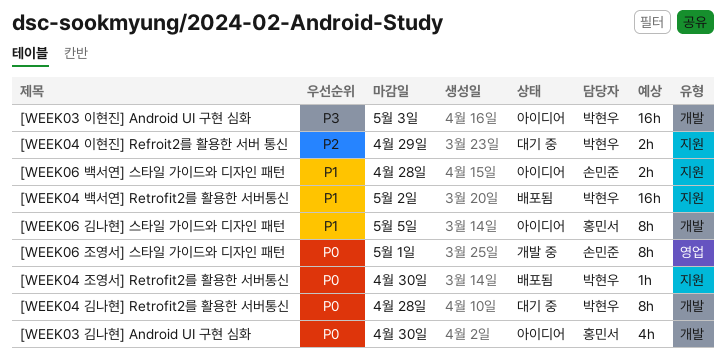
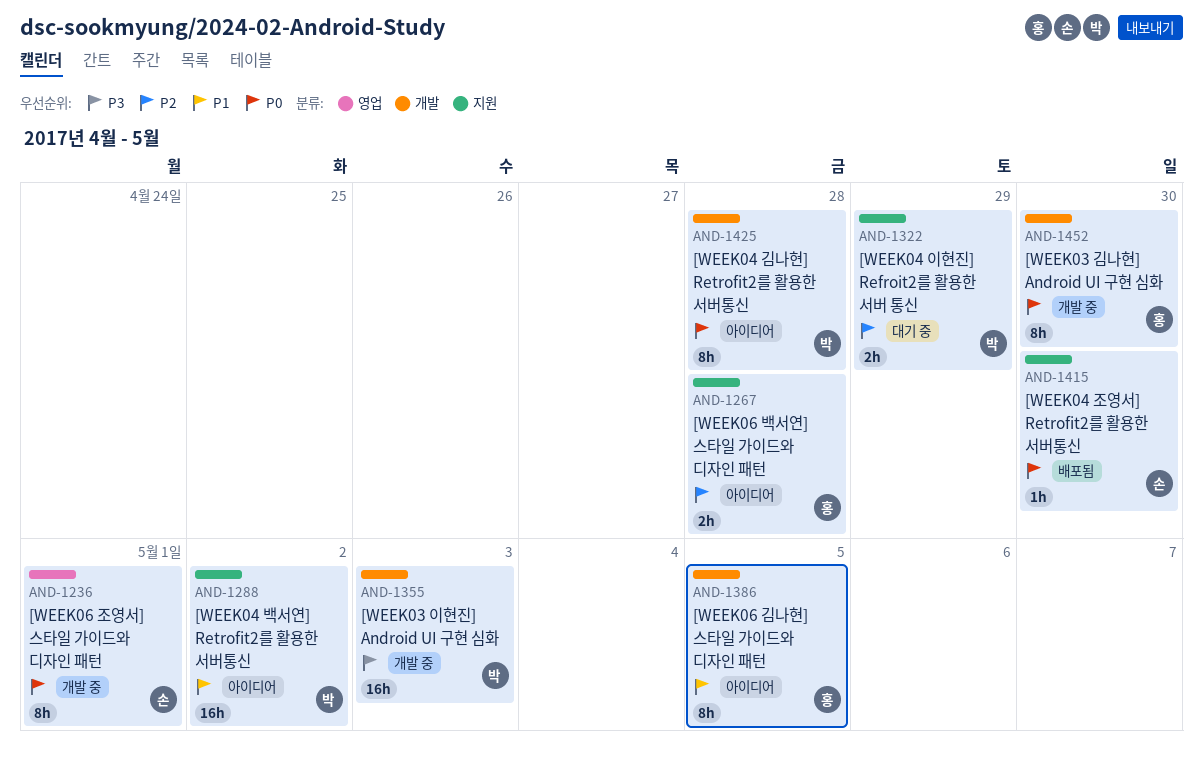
[WEEK03 김나현] Android UI 구현 심화, status: 아이디어 -> 개발 중
[WEEK03 김나현] Android UI 구현 심화, estimate: 4h -> 8h
[WEEK03 이현진] Android UI 구현 심화, status: 아이디어 -> 개발 중
[WEEK04 김나현] Retrofit2를 활용한 서버통신, status: 대기 중 -> 아이디어
[WEEK04 백서연] Retrofit2를 활용한 서버통신, status: 배포됨 -> 아이디어
[WEEK04 조영서] Retrofit2를 활용한 서버통신, owner: 박현우 -> 손민준
[WEEK06 백서연] 스타일 가이드와 디자인 패턴, owner: 손민준 -> 홍민서
[WEEK06 백서연] 스타일 가이드와 디자인 패턴, priority: P1 -> P2

